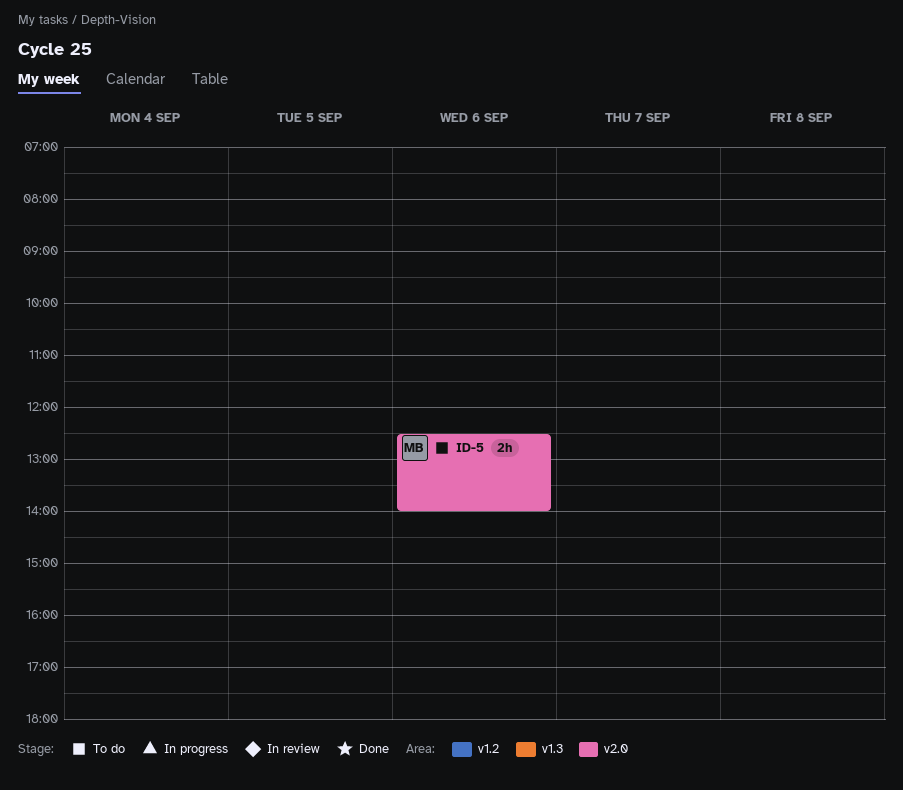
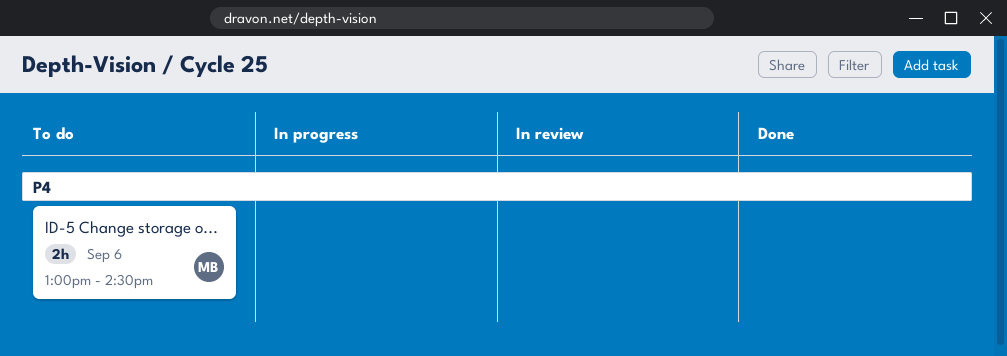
ID-5, begins: 12:30 -> 13:00
ID-5, ends: 14:00 -> 14:30

